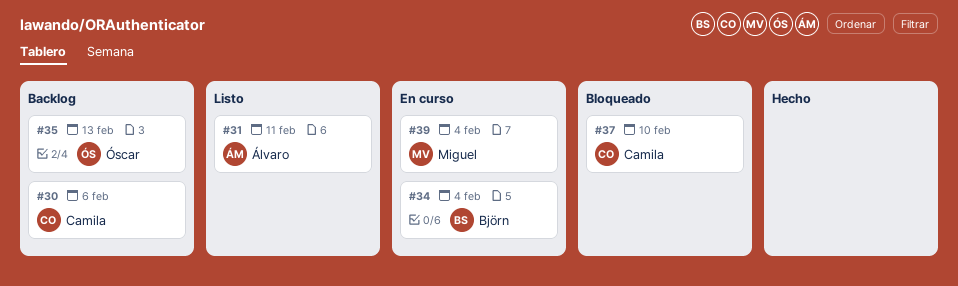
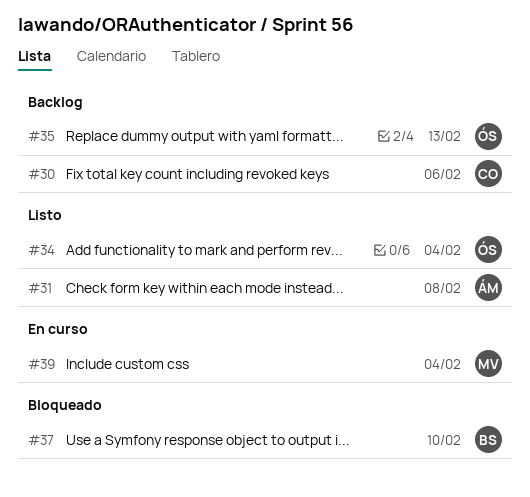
#31, due: Feb 11 -> Feb 8
#34, status: En curso -> Listo
#34, owner: Björn -> Óscar
#37, owner: Camila -> Björn

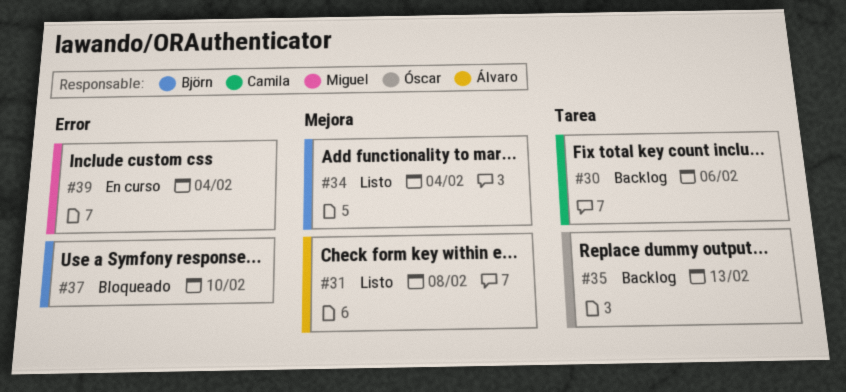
#34, owner: Óscar -> Björn

